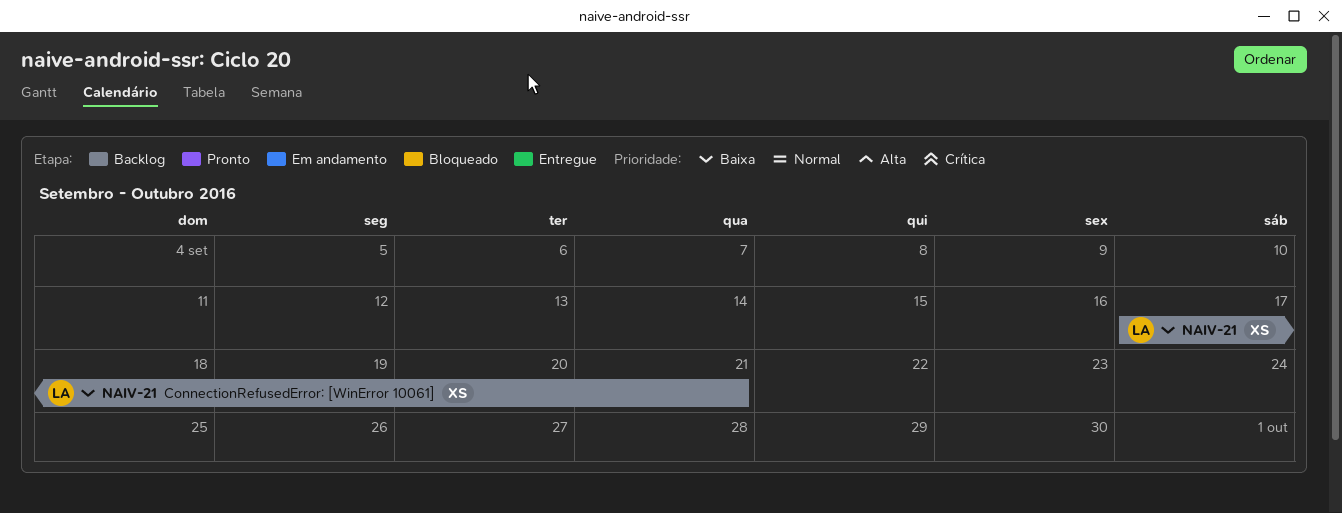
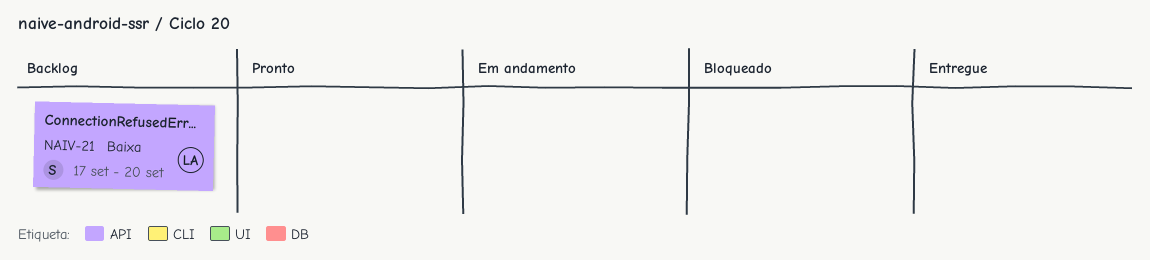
NAIV-21, estimate: XS -> S
NAIV-21, due: Sep 21 -> Sep 20

